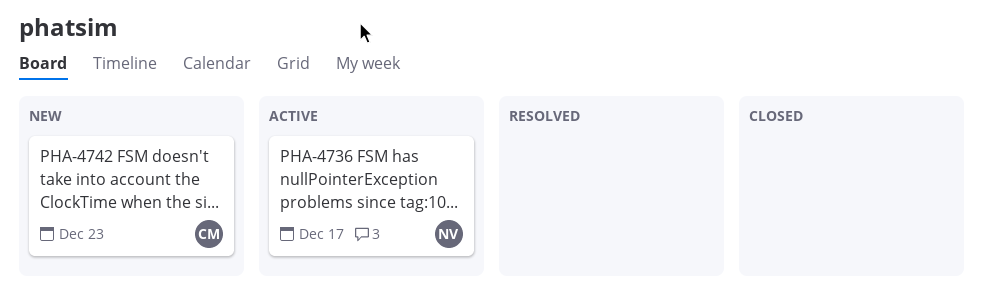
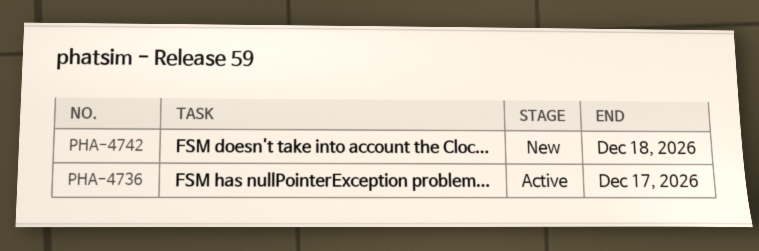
PHA-4742, due: Dec 23 -> Dec 18

